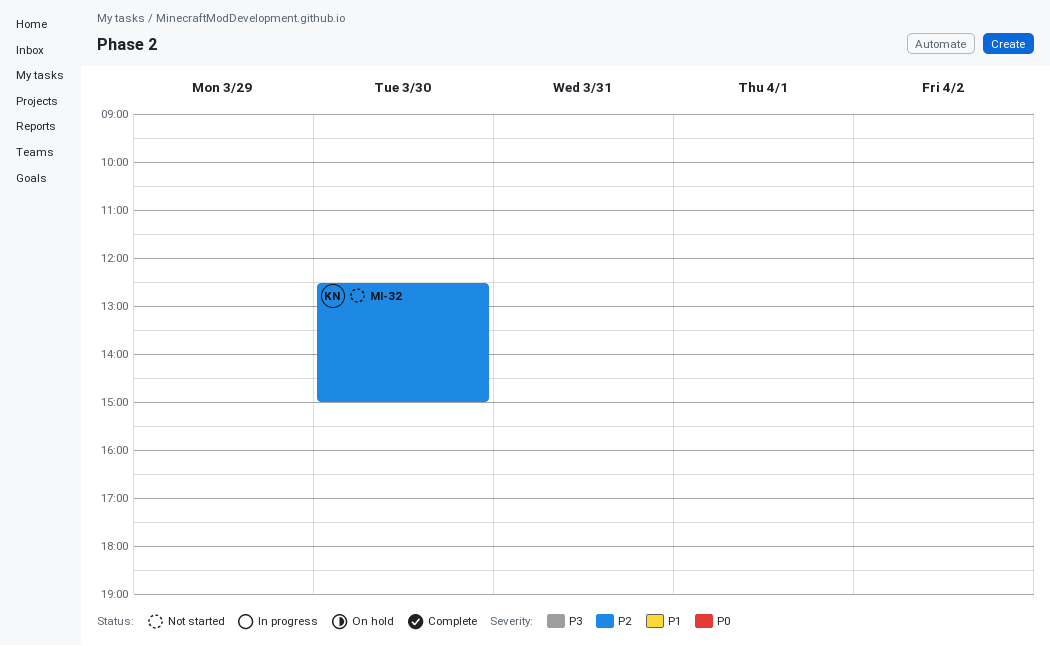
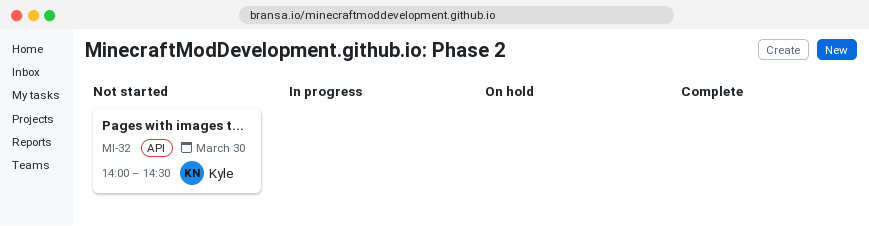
MI-32, begins: 12:30 -> 14:00
MI-32, ends: 15:00 -> 14:30

